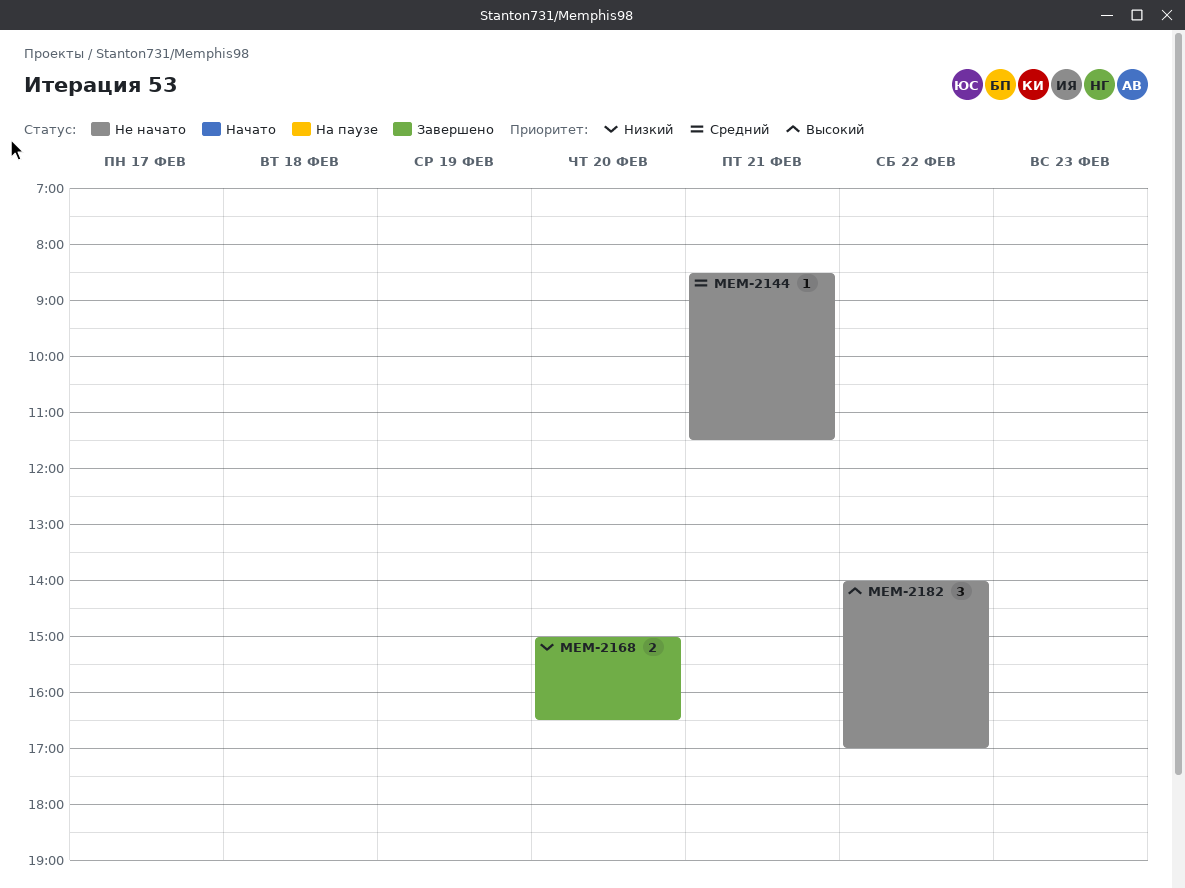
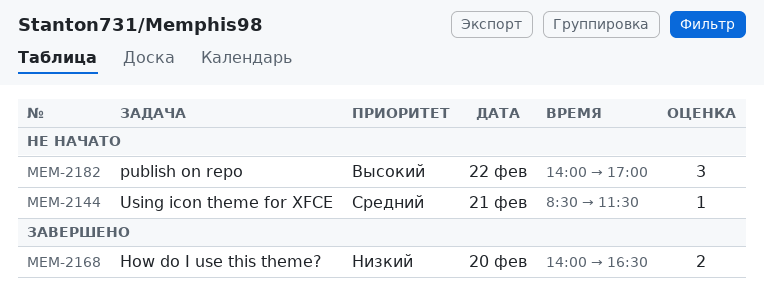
MEM-2168, begins: 15:00 -> 14:00

